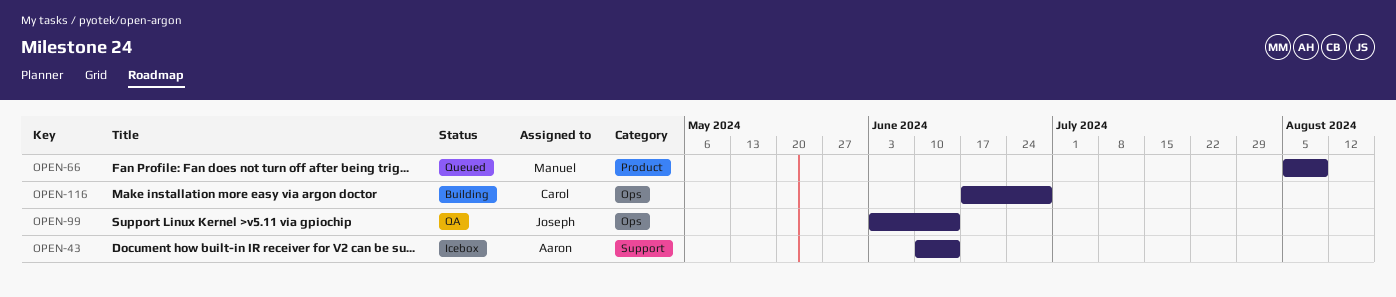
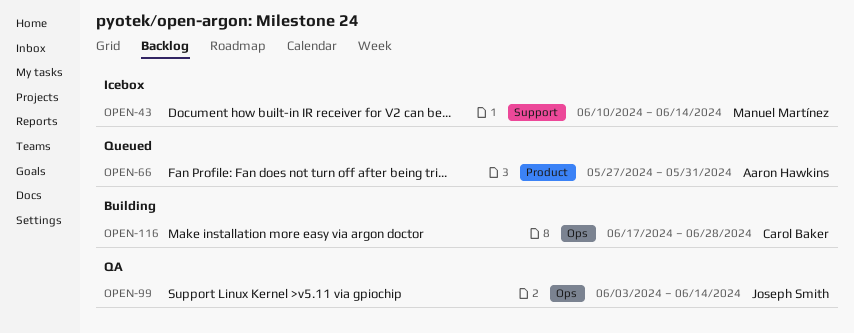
OPEN-43, owner: Aaron Hawkins -> Manuel Martínez
OPEN-66, owner: Manuel Martínez -> Aaron Hawkins
OPEN-66, start: Aug 5 -> May 27
OPEN-66, due: Aug 9 -> May 31

